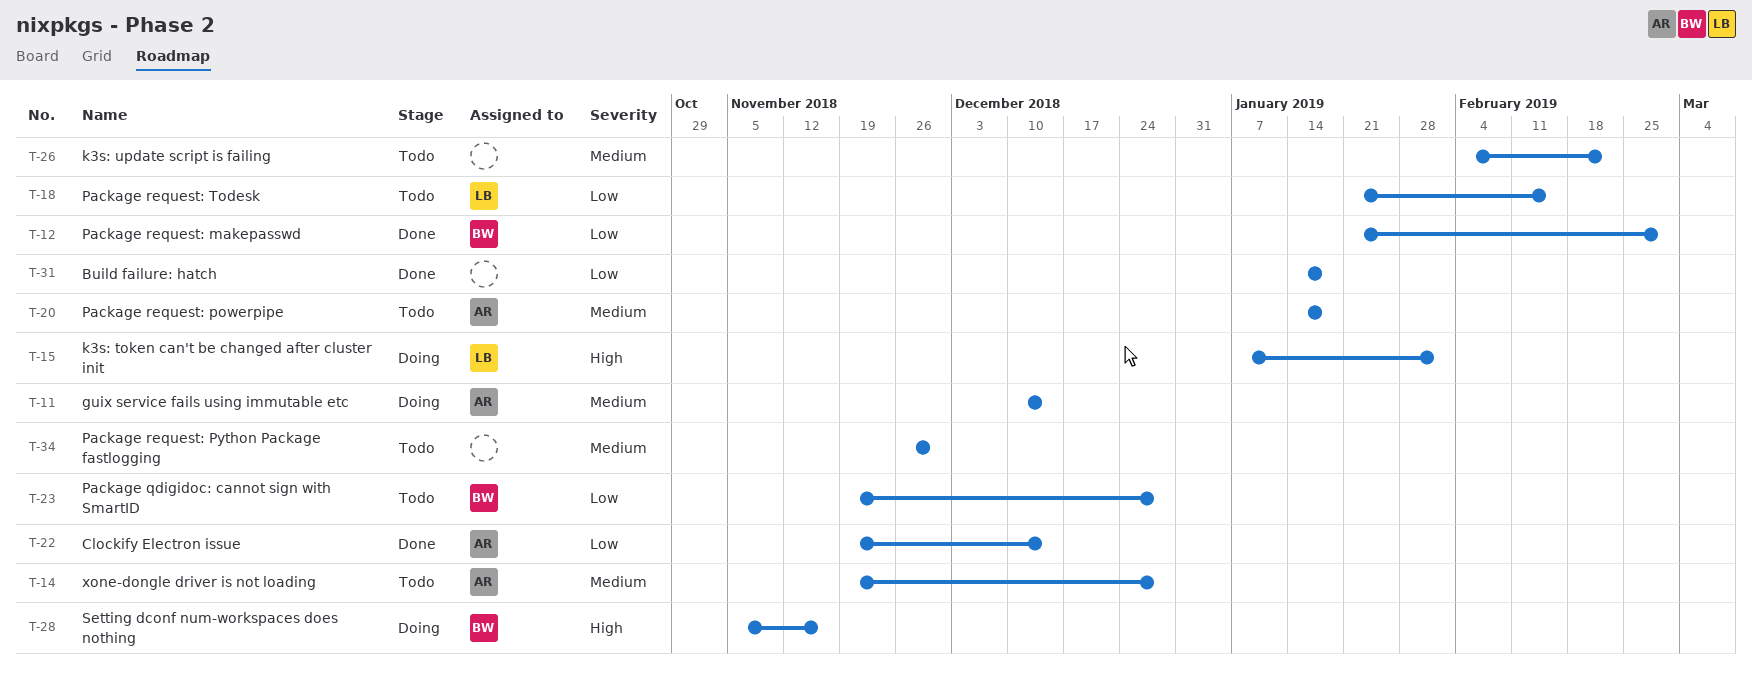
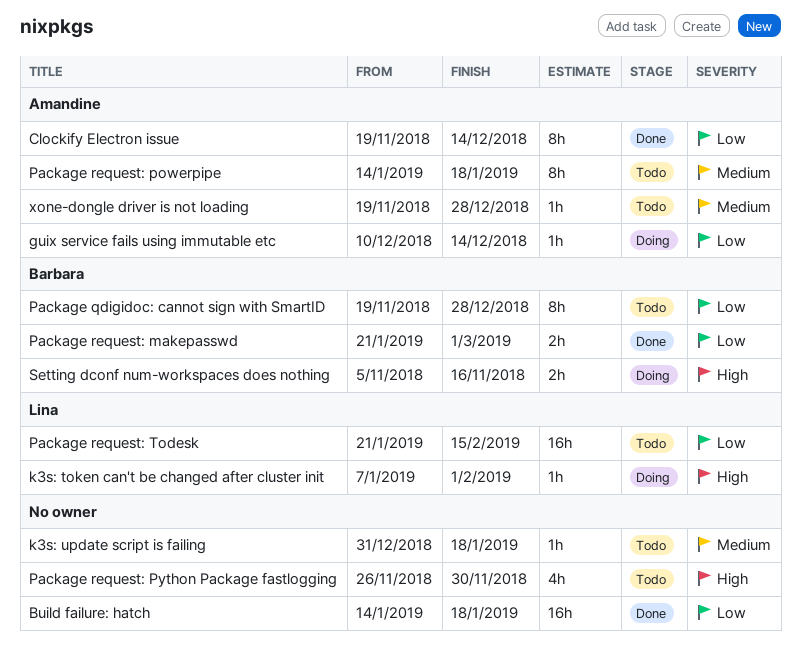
guix service fails using immutable etc, priority: Medium -> Low
k3s: update script is failing, start: Feb 4 -> Dec 31
k3s: update script is failing, due: Feb 22 -> Jan 18
Package request: Python Package fastlogging, priority: Medium -> High

